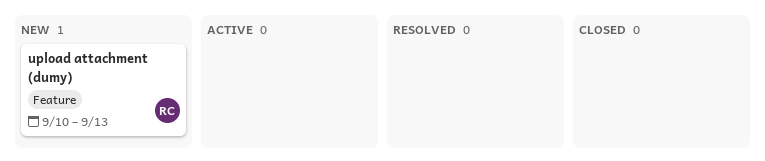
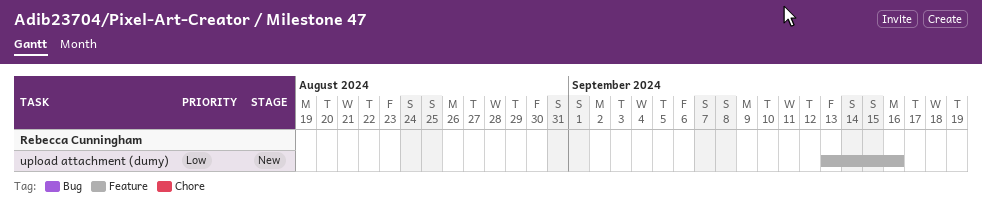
upload attachment (dumy), start: Sep 10 -> Sep 13
upload attachment (dumy), due: Sep 13 -> Sep 16

